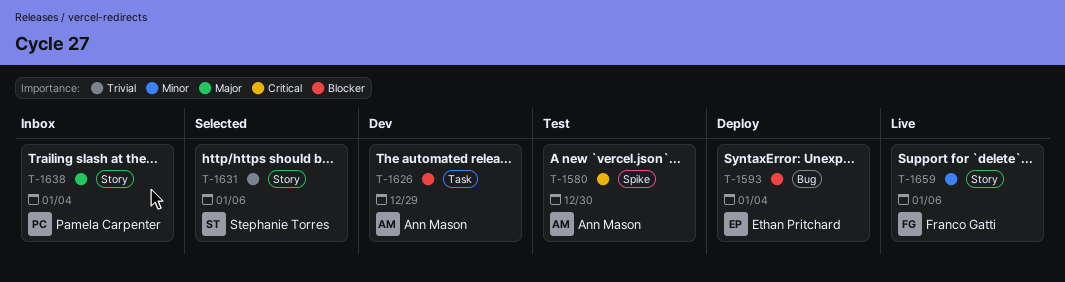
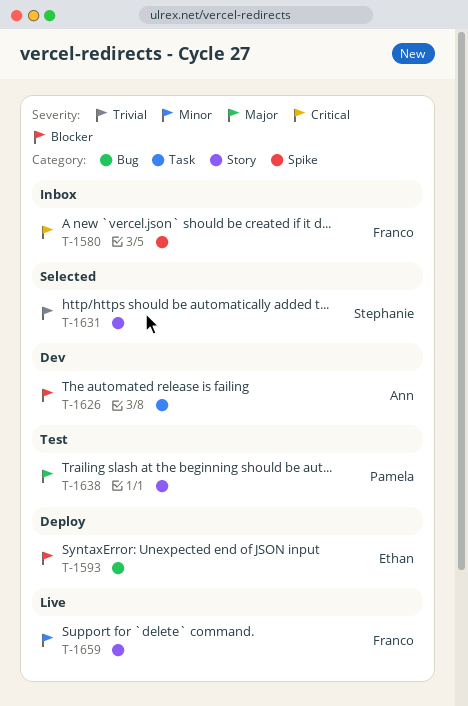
T-1580, status: Test -> Inbox
T-1580, owner: Ann Mason -> Franco Gatti
T-1638, status: Inbox -> Test

